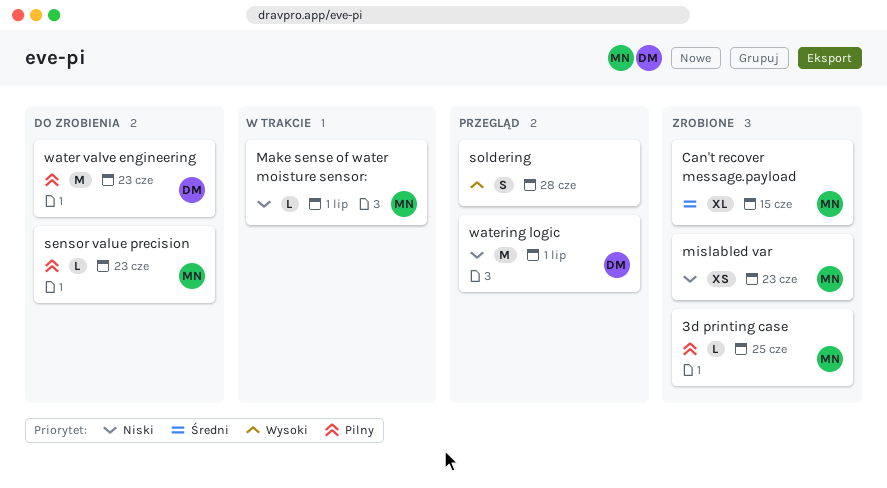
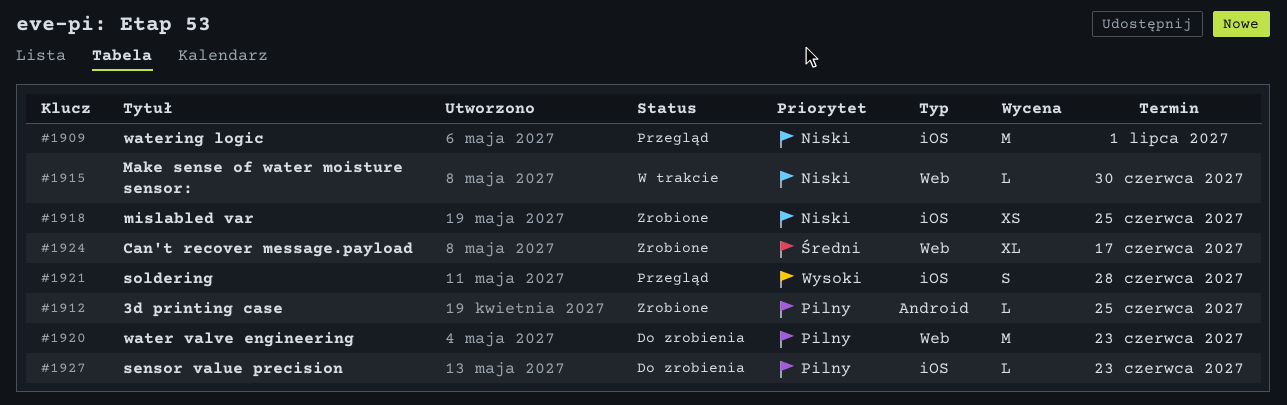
Can't recover message.payload, due: Jun 15 -> Jun 17
Make sense of water moisture sensor:, due: Jul 1 -> Jun 30
mislabled var, due: Jun 23 -> Jun 25

